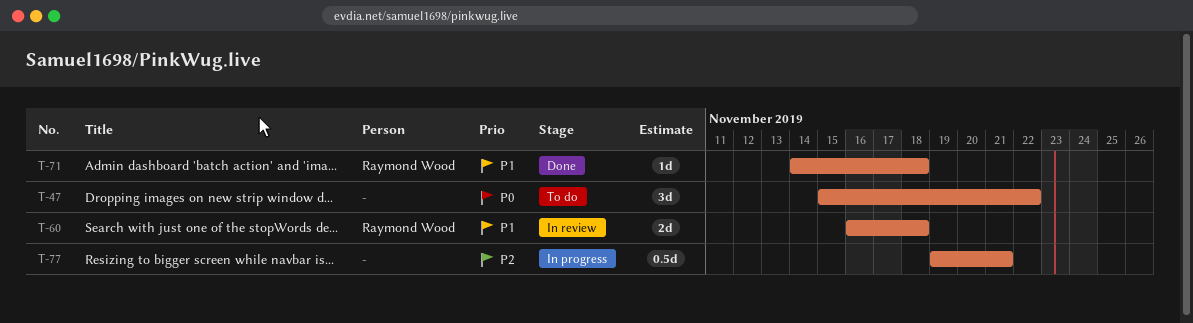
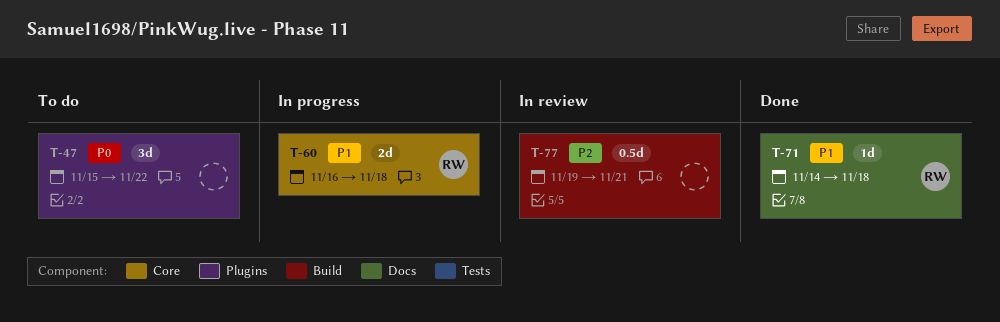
T-60, status: In review -> In progress
T-77, status: In progress -> In review

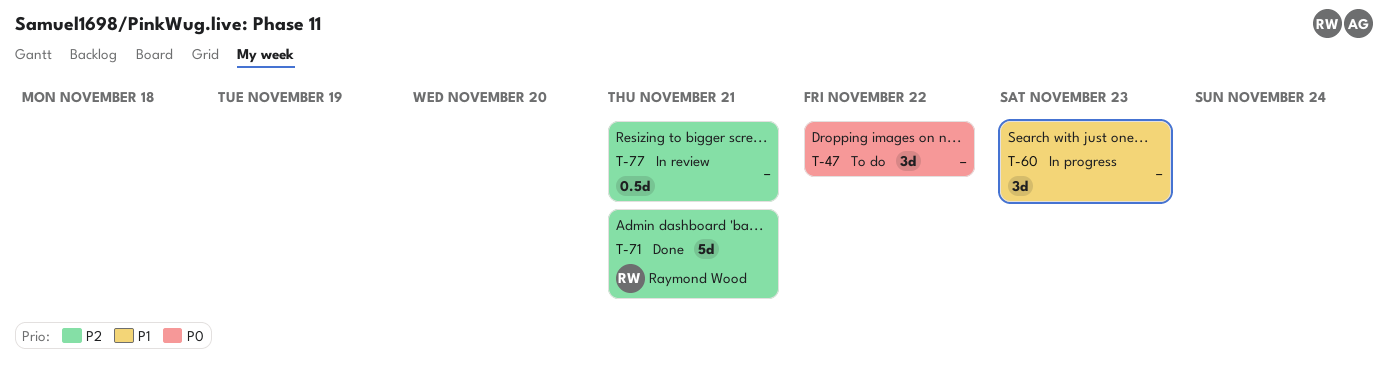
T-60, owner: Raymond Wood -> none
T-60, estimate: 2d -> 3d
T-60, due: Nov 18 -> Nov 23
T-71, priority: P1 -> P2
T-71, estimate: 1d -> 5d
T-71, due: Nov 18 -> Nov 21

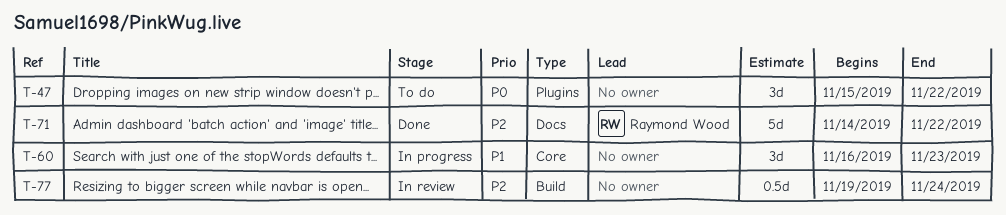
T-71, due: Nov 21 -> Nov 22
T-77, due: Nov 21 -> Nov 24

